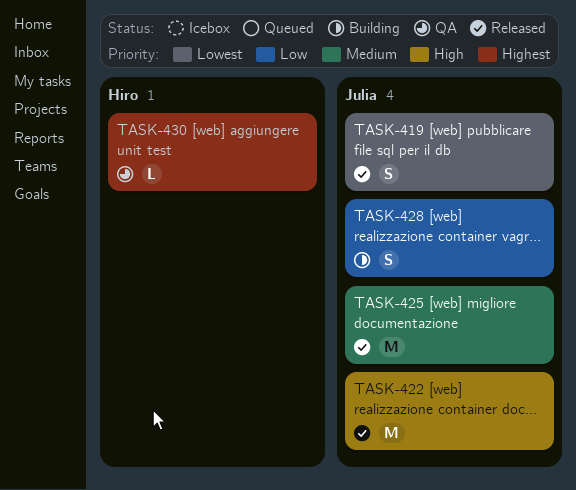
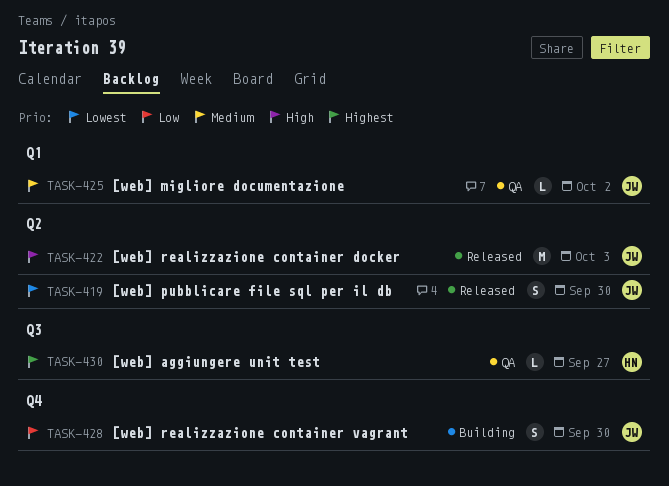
TASK-425, status: Released -> QA
TASK-425, estimate: M -> L

